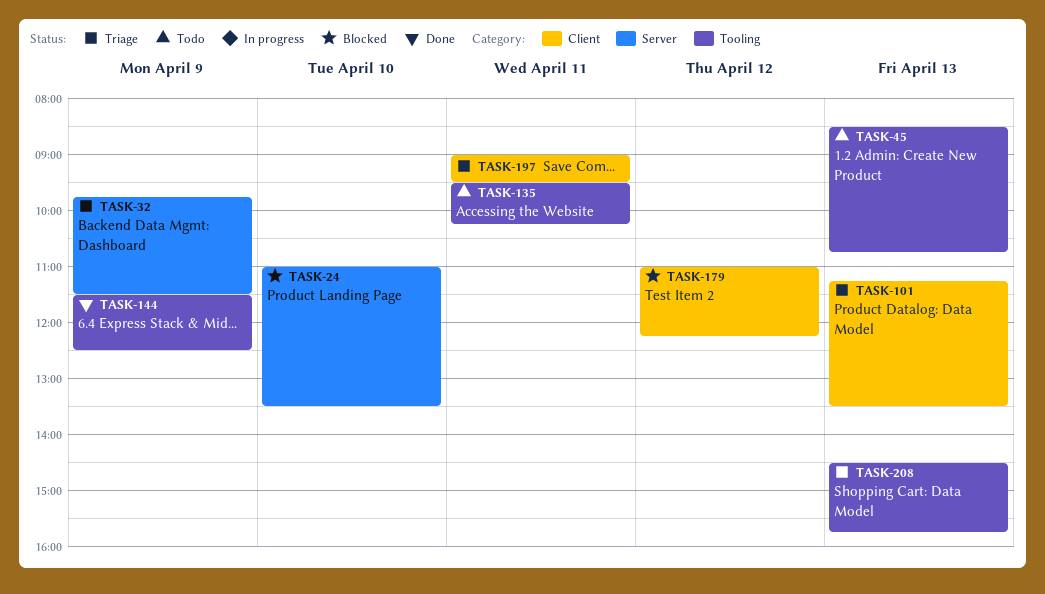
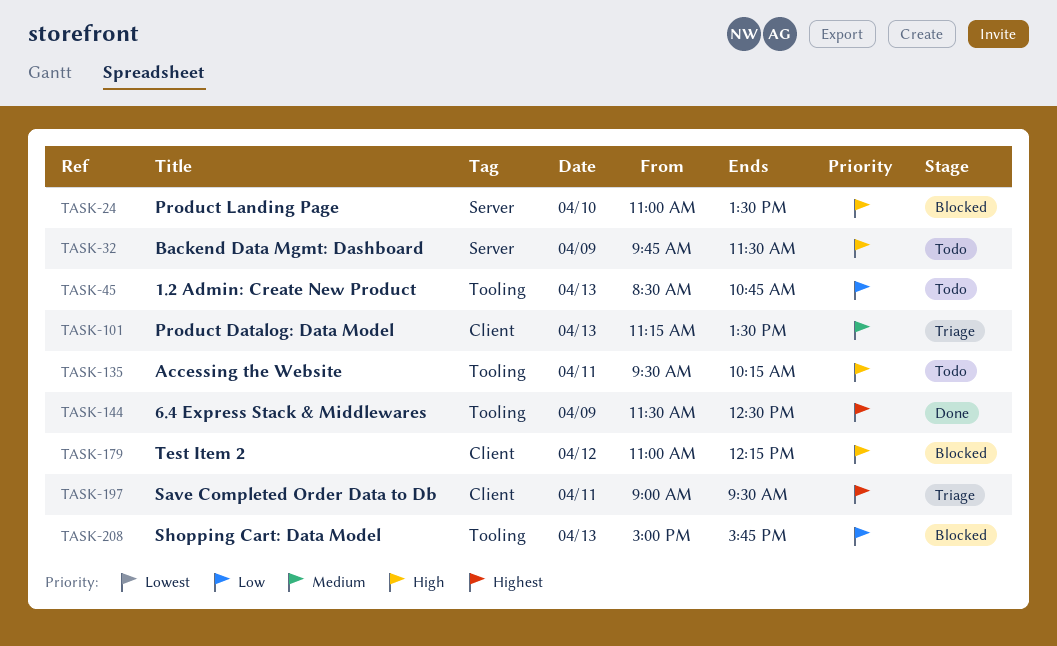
TASK-32, status: Triage -> Todo
TASK-208, status: Triage -> Blocked
TASK-208, begins: 14:30 -> 15:00

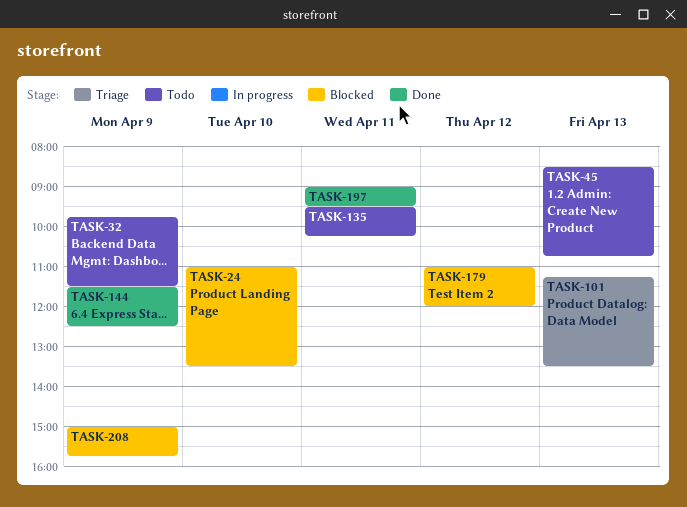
TASK-179, ends: 12:15 -> 12:00
TASK-197, status: Triage -> Done
TASK-208, day: Apr 13 -> Apr 9

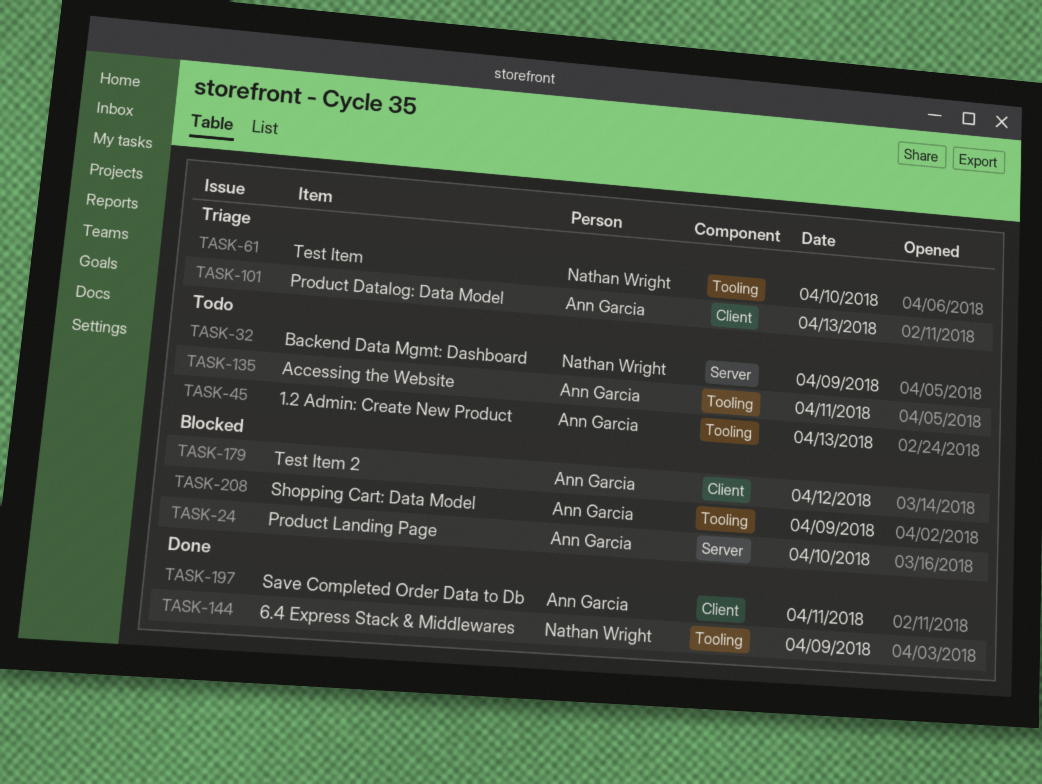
TASK-61: none -> present

